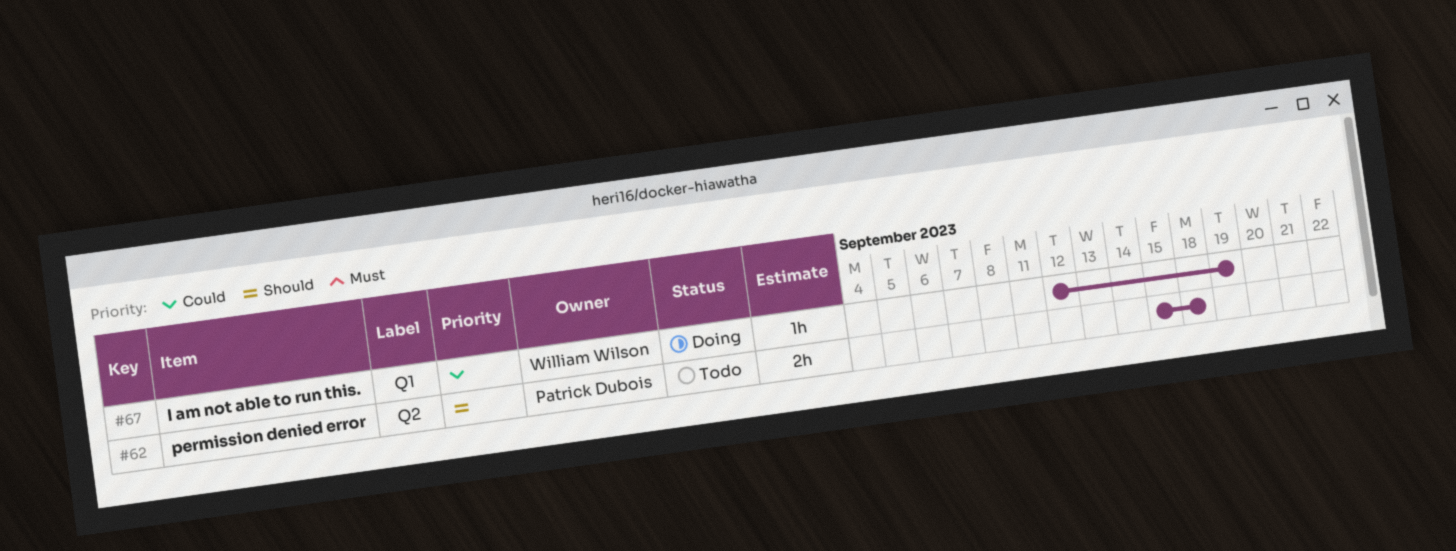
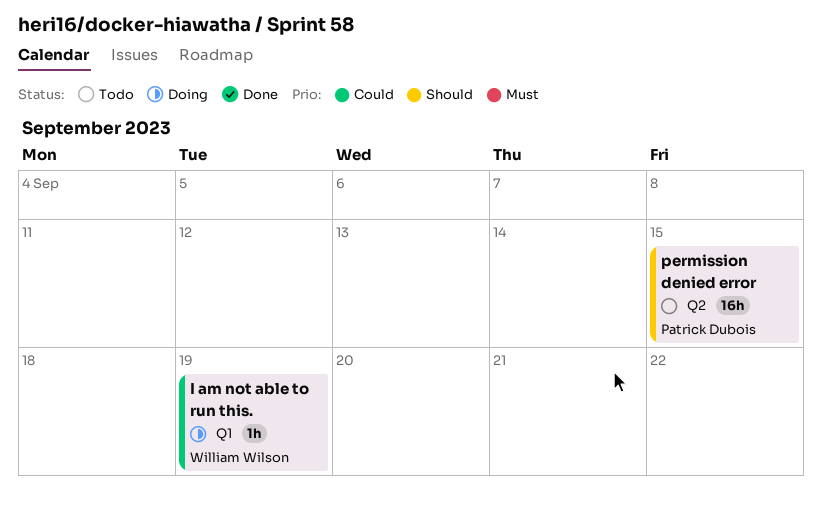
permission denied error, estimate: 2h -> 16h
permission denied error, due: Sep 18 -> Sep 15

